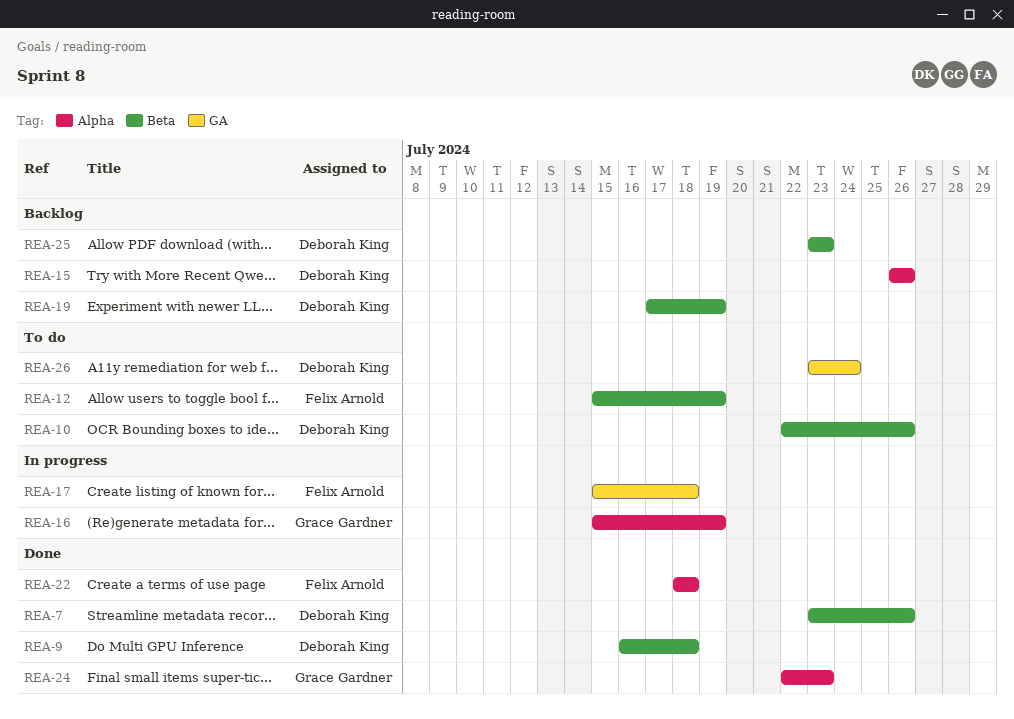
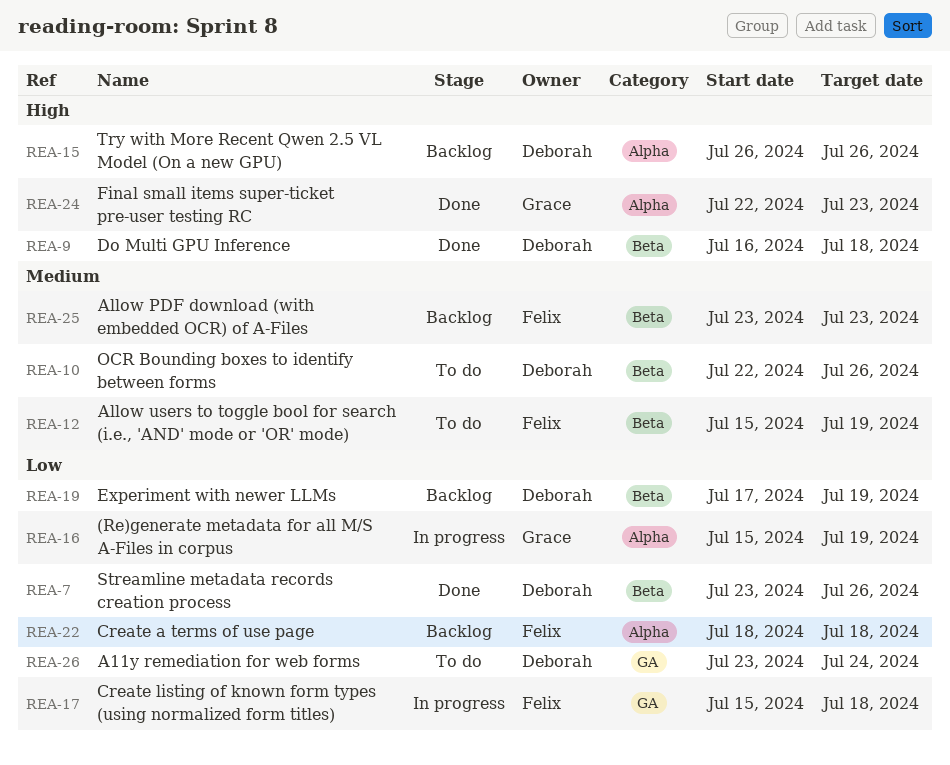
REA-22, status: Done -> Backlog
REA-25, owner: Deborah King -> Felix Arnold

